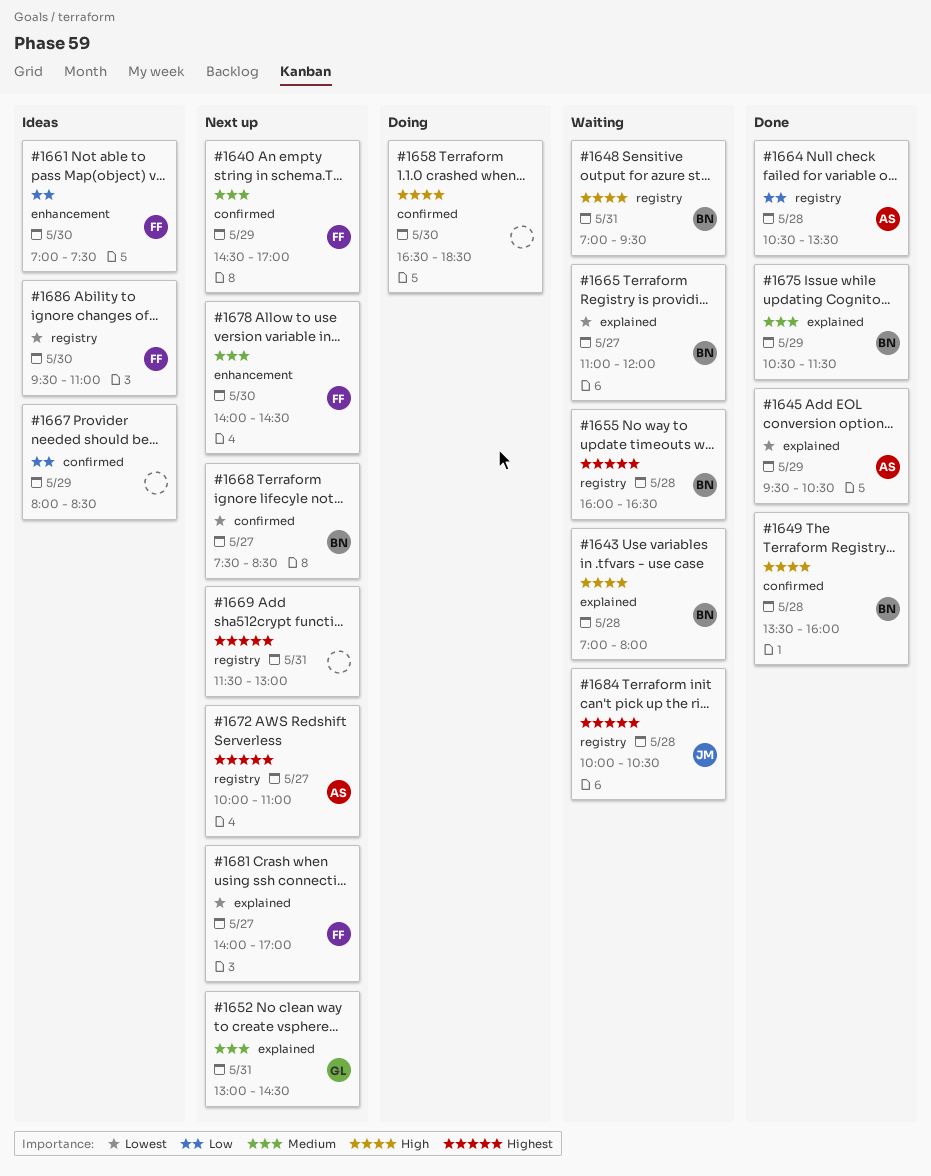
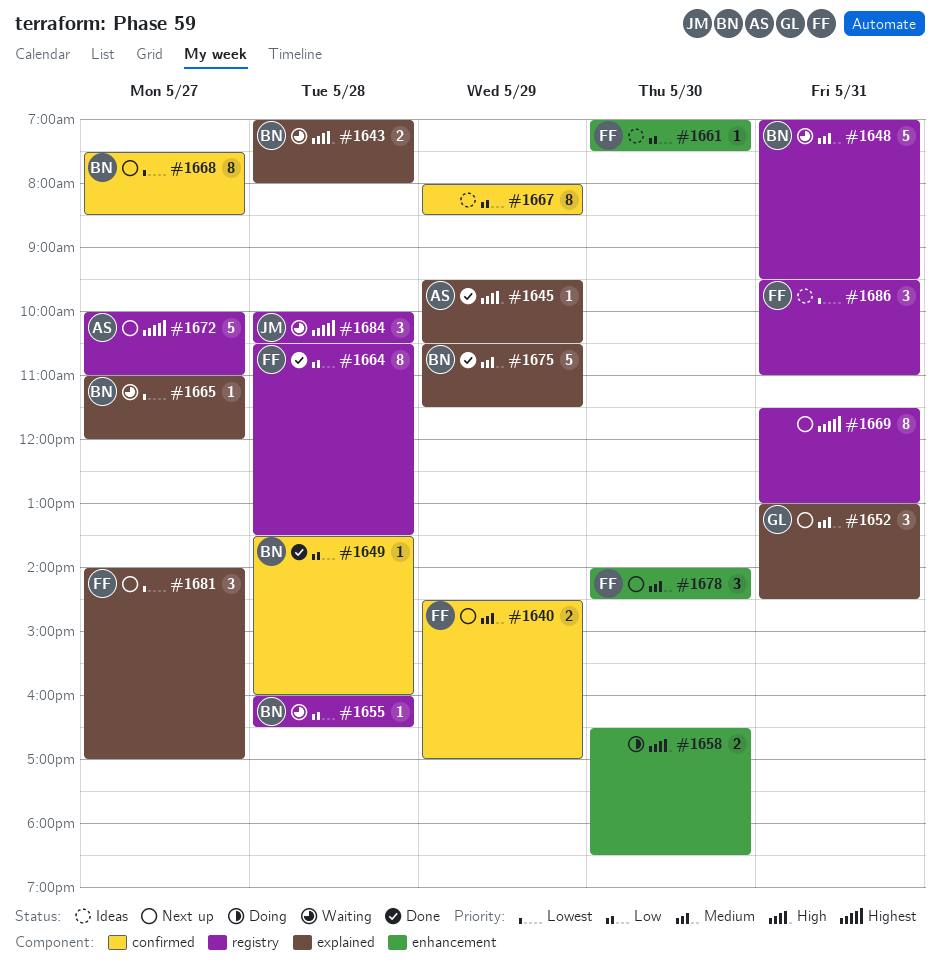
#1645, priority: Lowest -> High
#1648, priority: High -> Medium
#1649, priority: High -> Low
#1655, priority: Highest -> Low
#1658, label: confirmed -> enhancement
#1664, owner: AS -> FF
#1686, day: May 30 -> May 31

